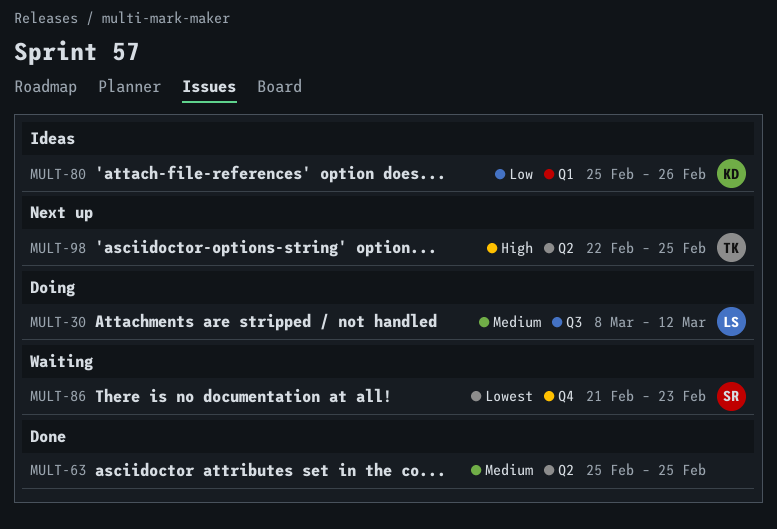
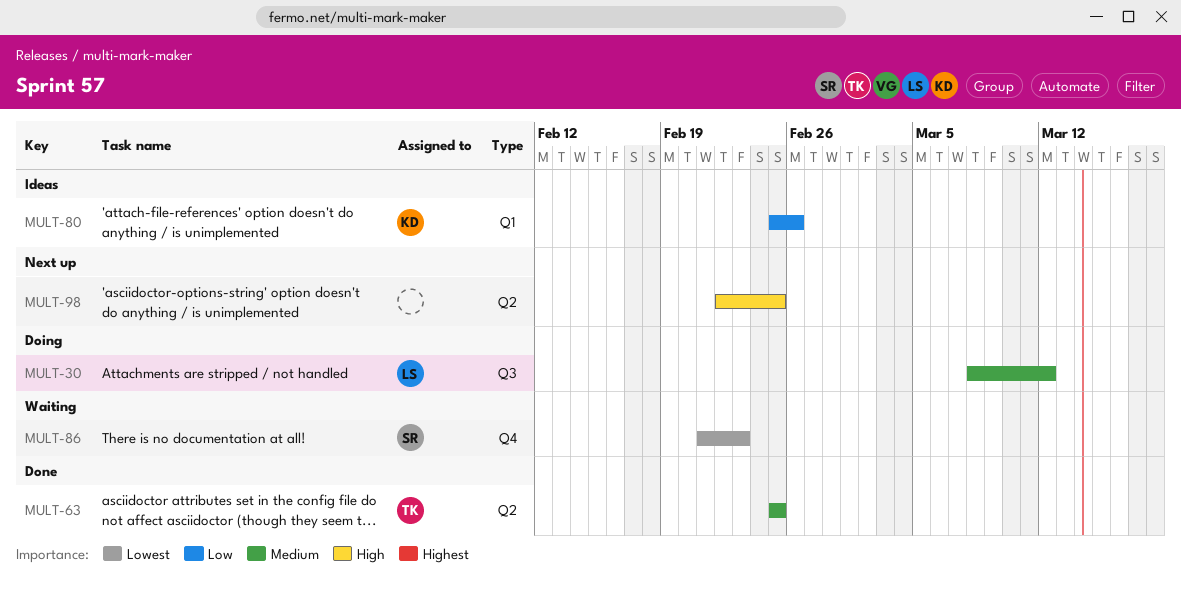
MULT-63, owner: none -> TK
MULT-98, owner: TK -> none

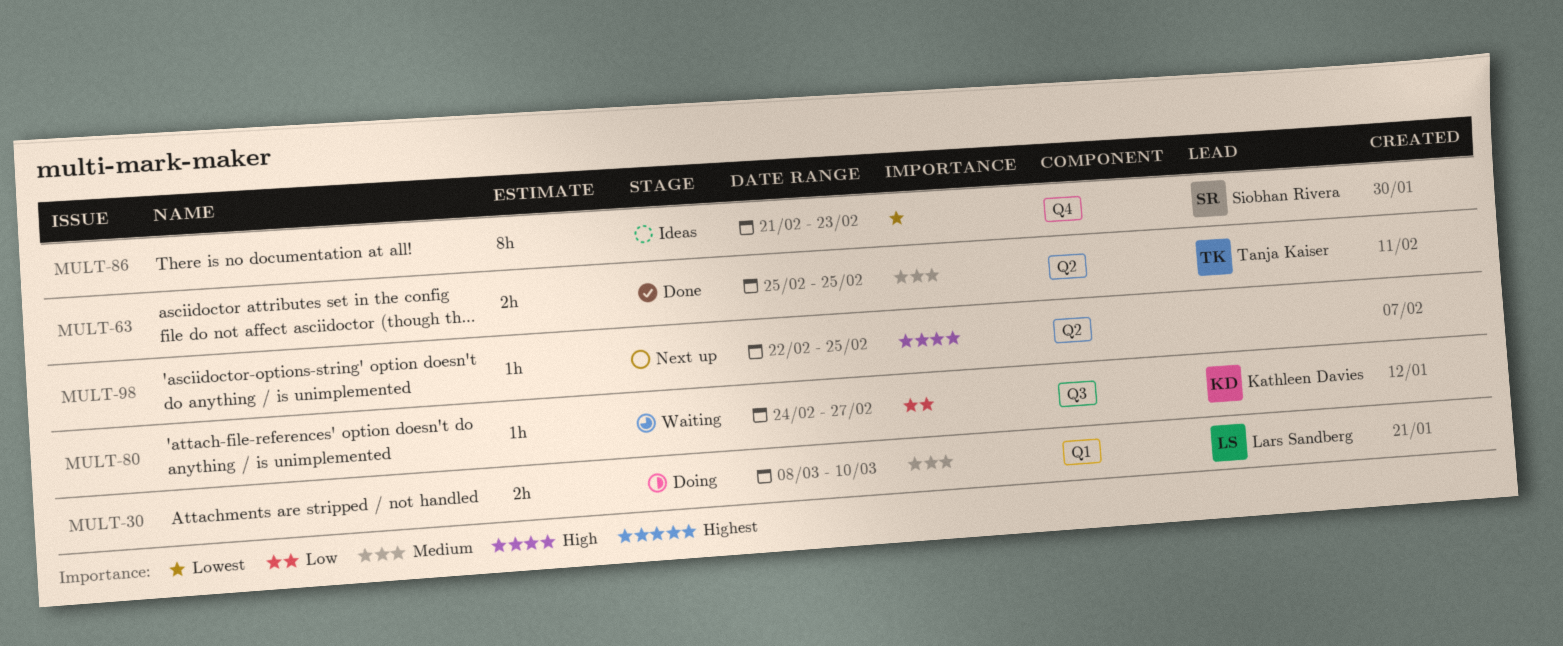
MULT-30, label: Q3 -> Q1
MULT-30, due: Mar 12 -> Mar 10
MULT-80, status: Ideas -> Waiting
MULT-80, label: Q1 -> Q3
MULT-80, start: Feb 25 -> Feb 24
MULT-80, due: Feb 26 -> Feb 27
MULT-86, status: Waiting -> Ideas

